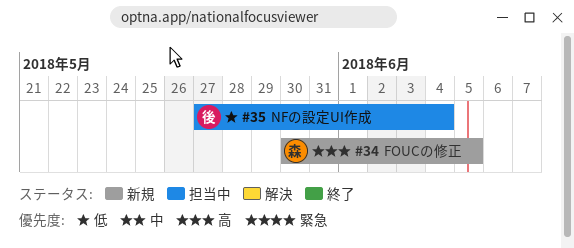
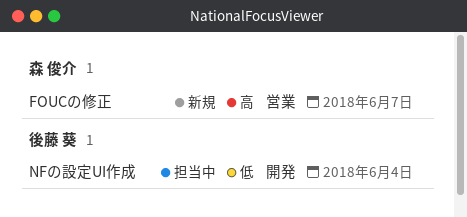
FOUCの修正, due: Jun 5 -> Jun 7

